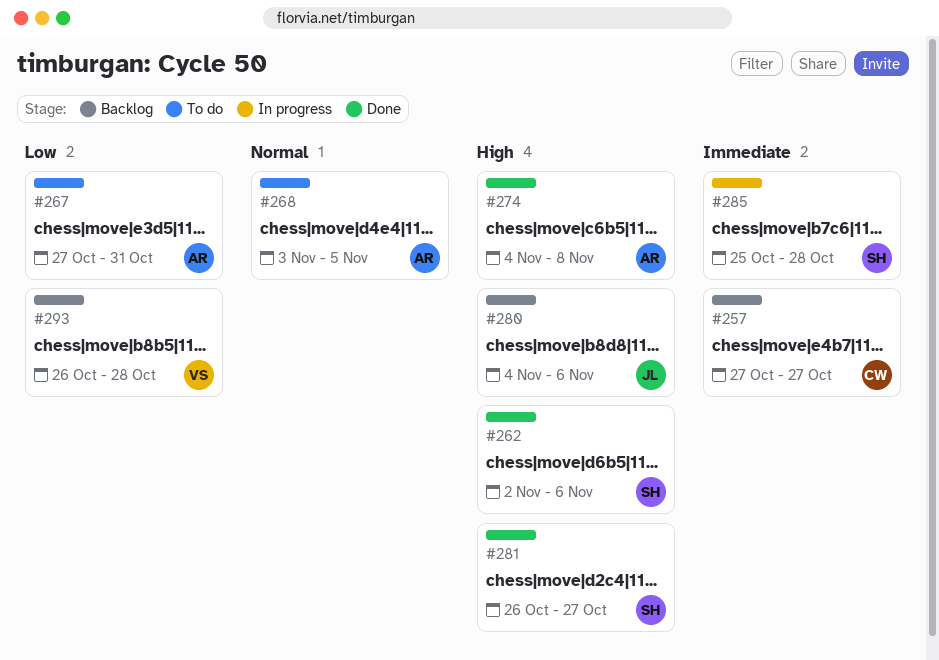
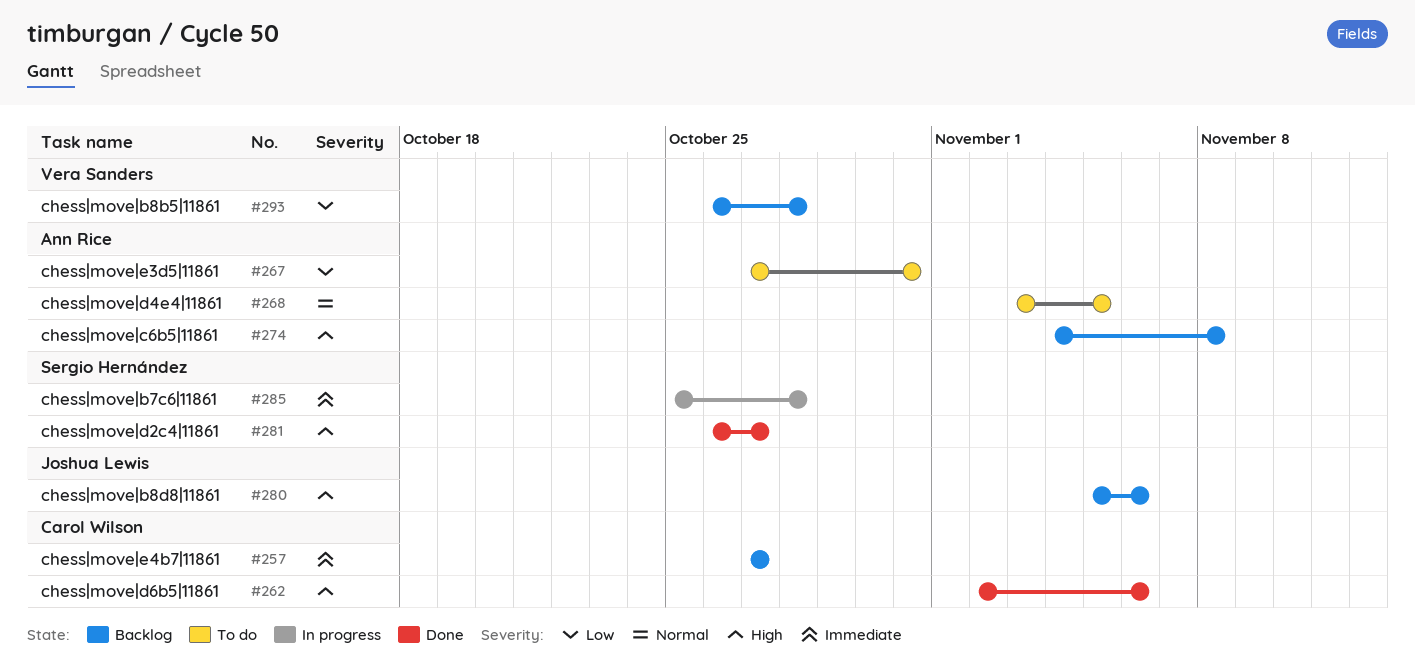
#262, owner: Sergio Hernández -> Carol Wilson
#274, status: Done -> Backlog
#280, start: Nov 4 -> Nov 5

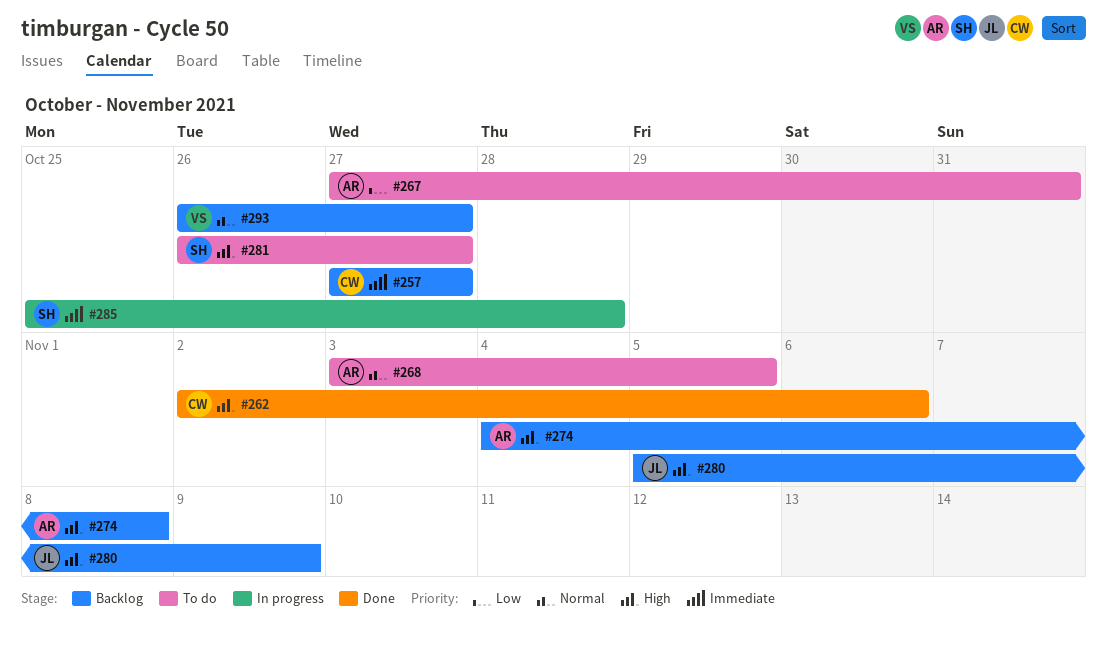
#280, due: Nov 6 -> Nov 9
#281, status: Done -> To do
#293, priority: Low -> Normal
#293, due: Oct 28 -> Oct 27

